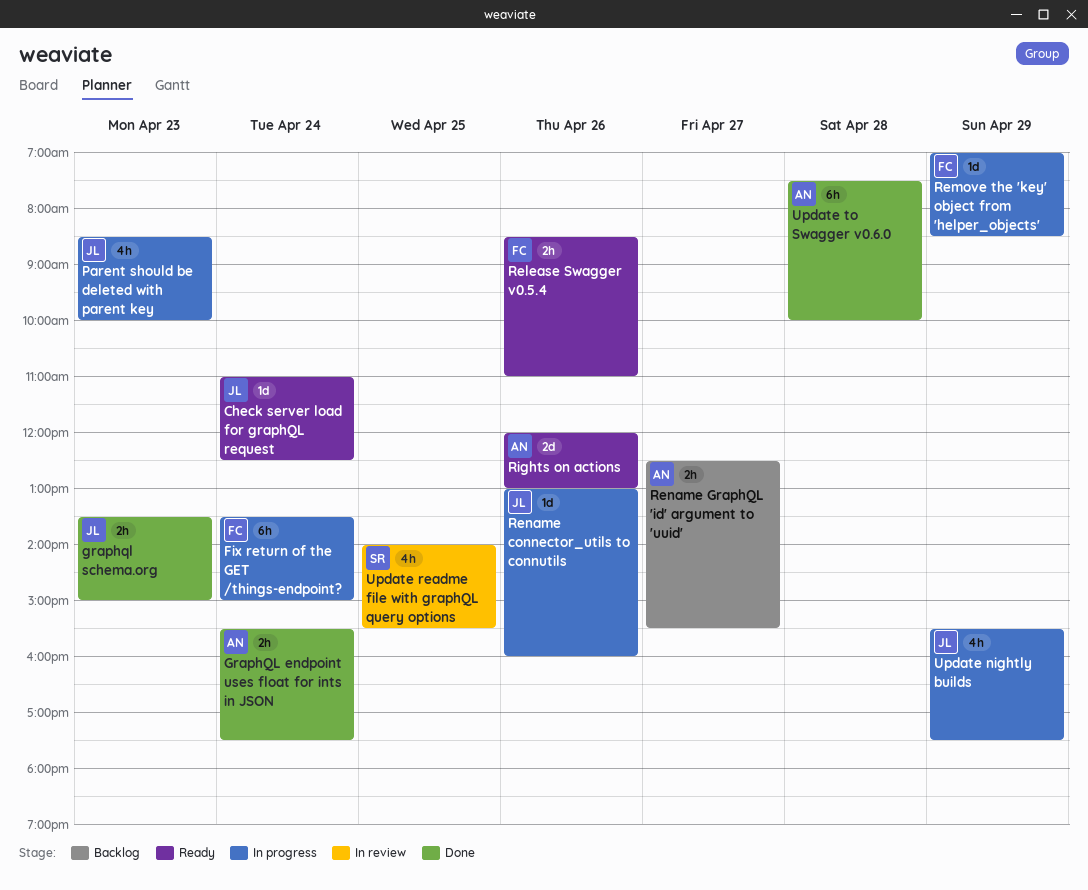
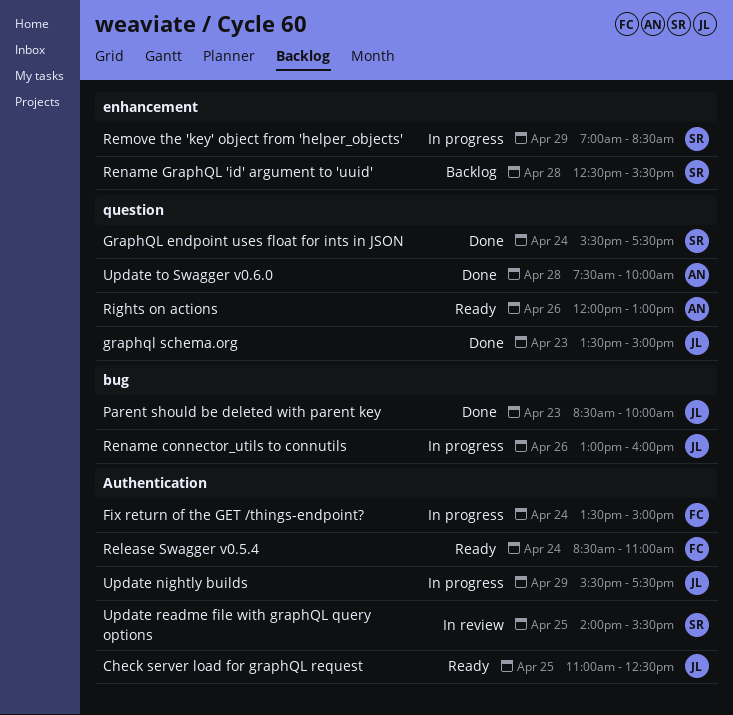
Check server load for graphQL request, day: Apr 24 -> Apr 25
GraphQL endpoint uses float for ints in JSON, owner: AN -> SR
Parent should be deleted with parent key, status: In progress -> Done
Release Swagger v0.5.4, day: Apr 26 -> Apr 24
Remove the 'key' object from 'helper_objects', owner: FC -> SR
Rename GraphQL 'id' argument to 'uuid', owner: AN -> SR
Rename GraphQL 'id' argument to 'uuid', day: Apr 27 -> Apr 28

